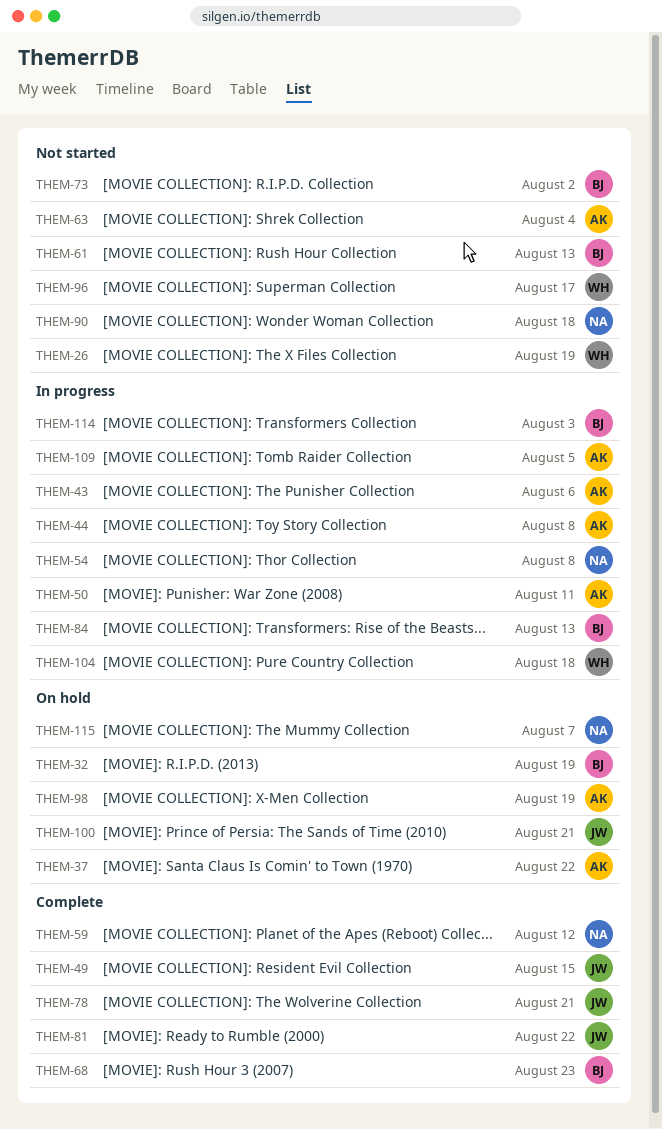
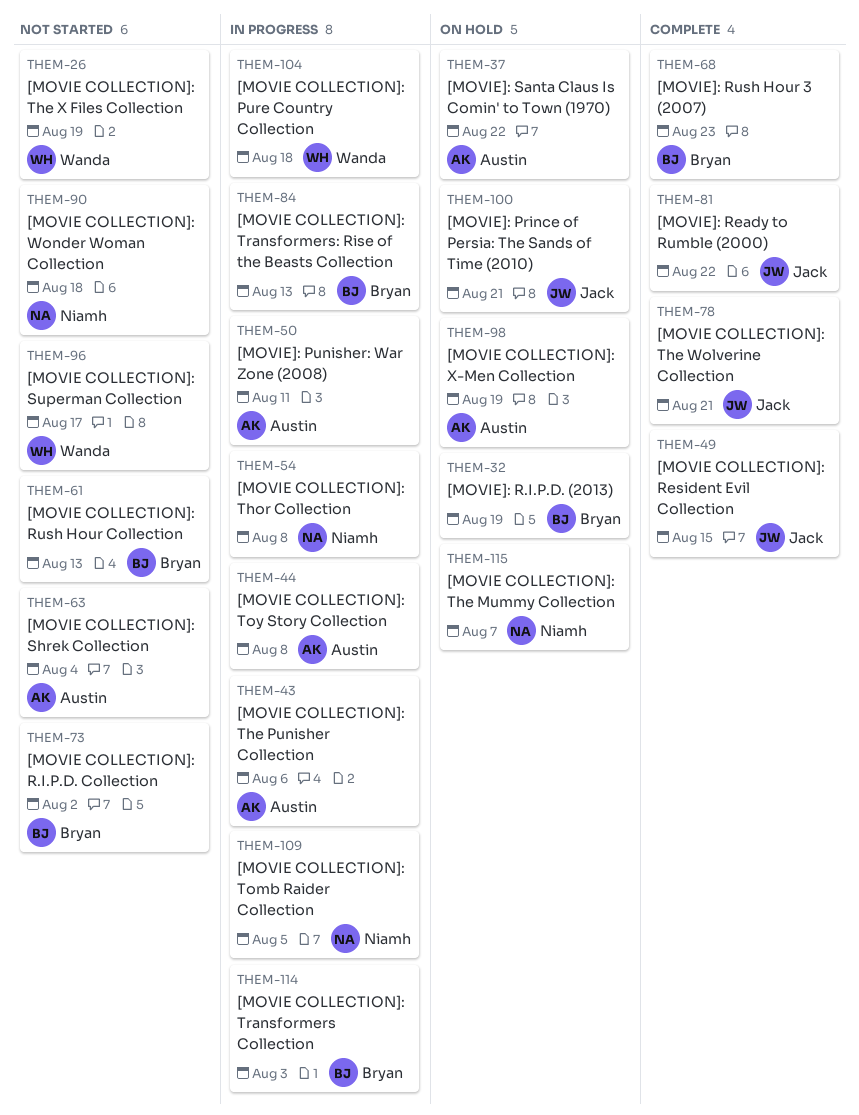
THEM-59: present -> none
THEM-109, owner: Austin -> Niamh

